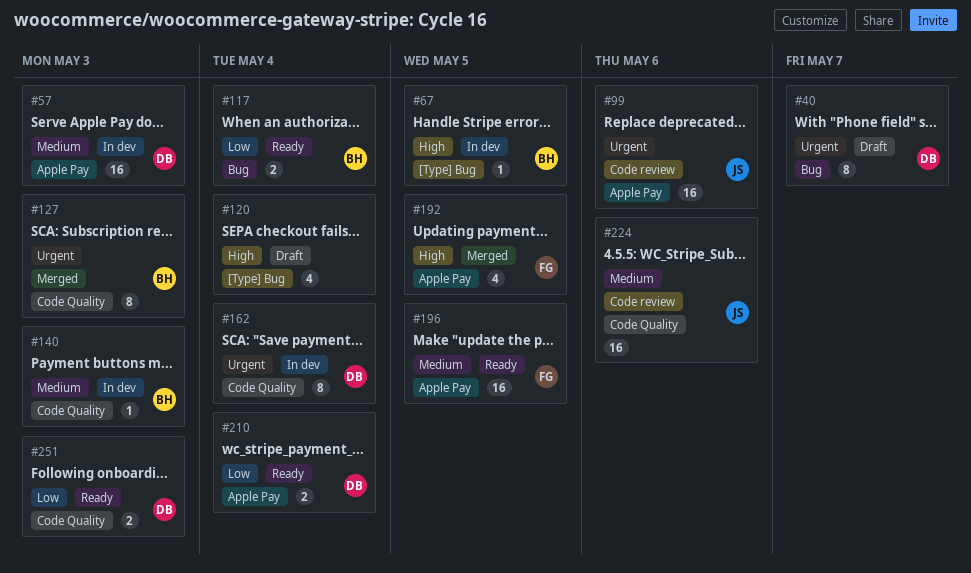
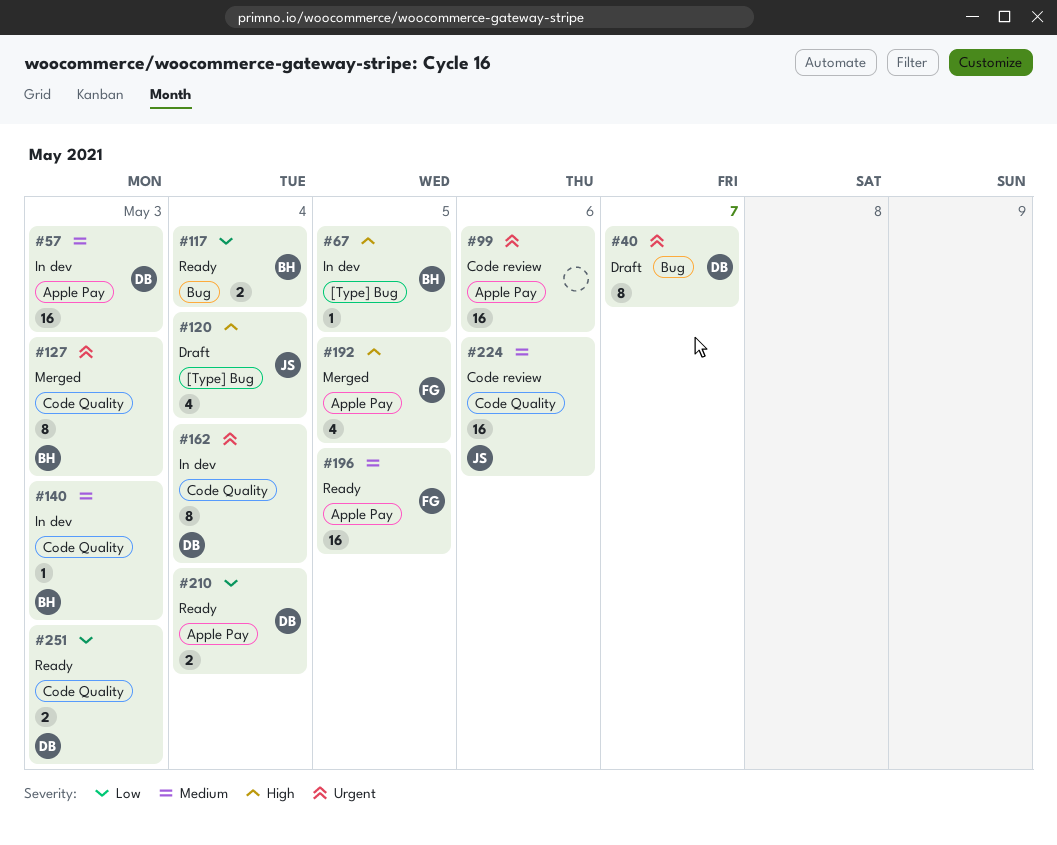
#99, owner: JS -> none
#120, owner: none -> JS

